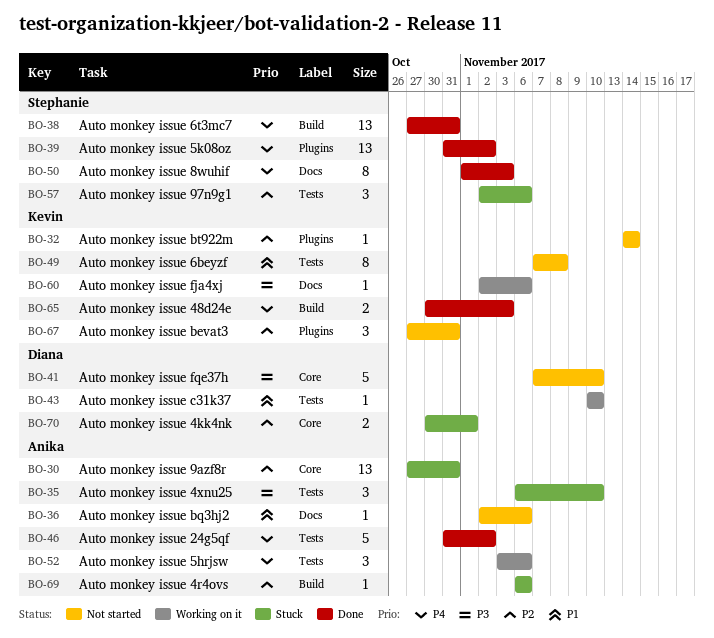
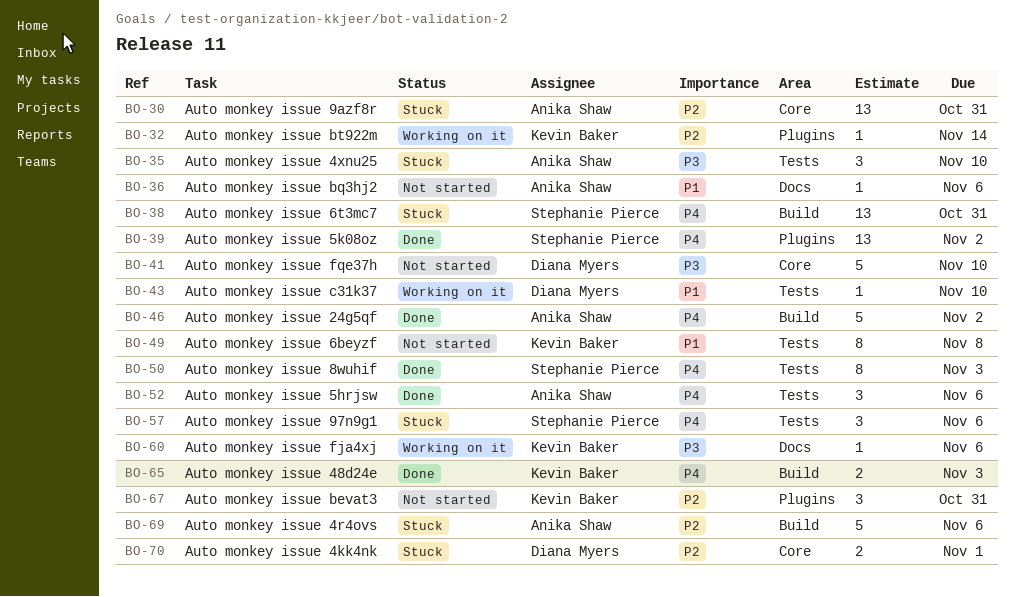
BO-32, status: Not started -> Working on it
BO-38, status: Done -> Stuck
BO-46, label: Tests -> Build
BO-50, label: Docs -> Tests
BO-52, status: Working on it -> Done
BO-57, priority: P2 -> P4
BO-69, estimate: 1 -> 5

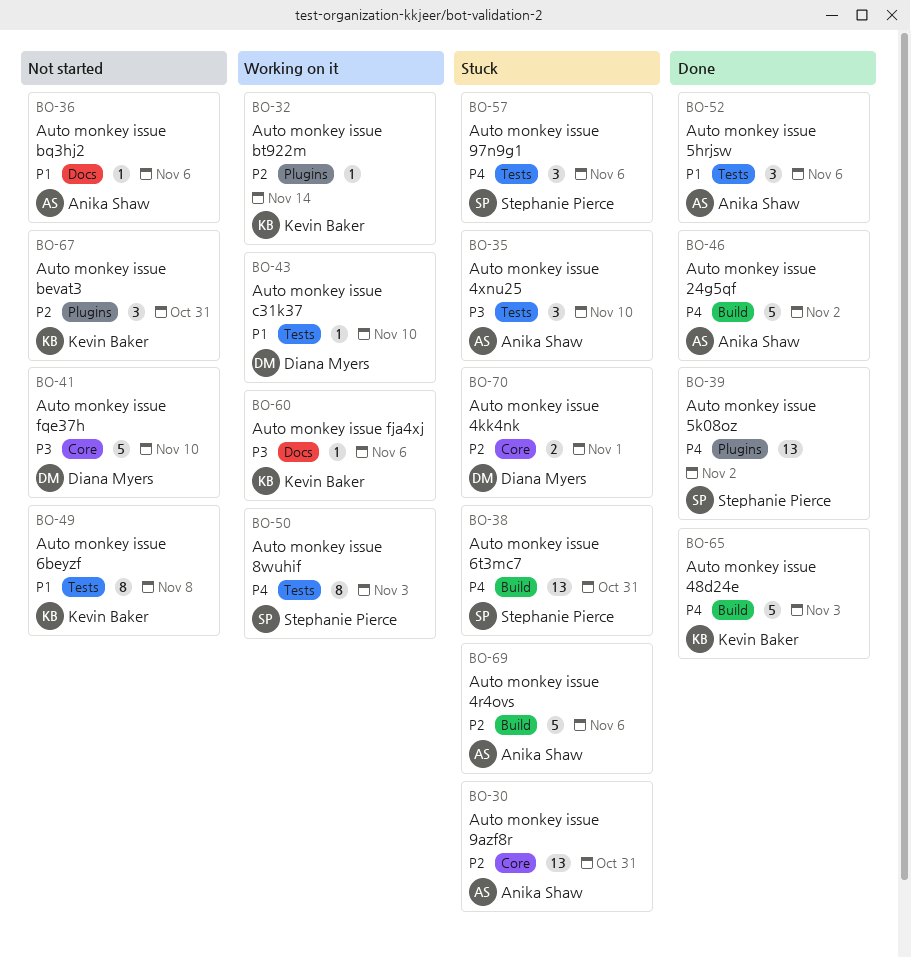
BO-50, status: Done -> Working on it
BO-52, priority: P4 -> P1
BO-65, estimate: 2 -> 5

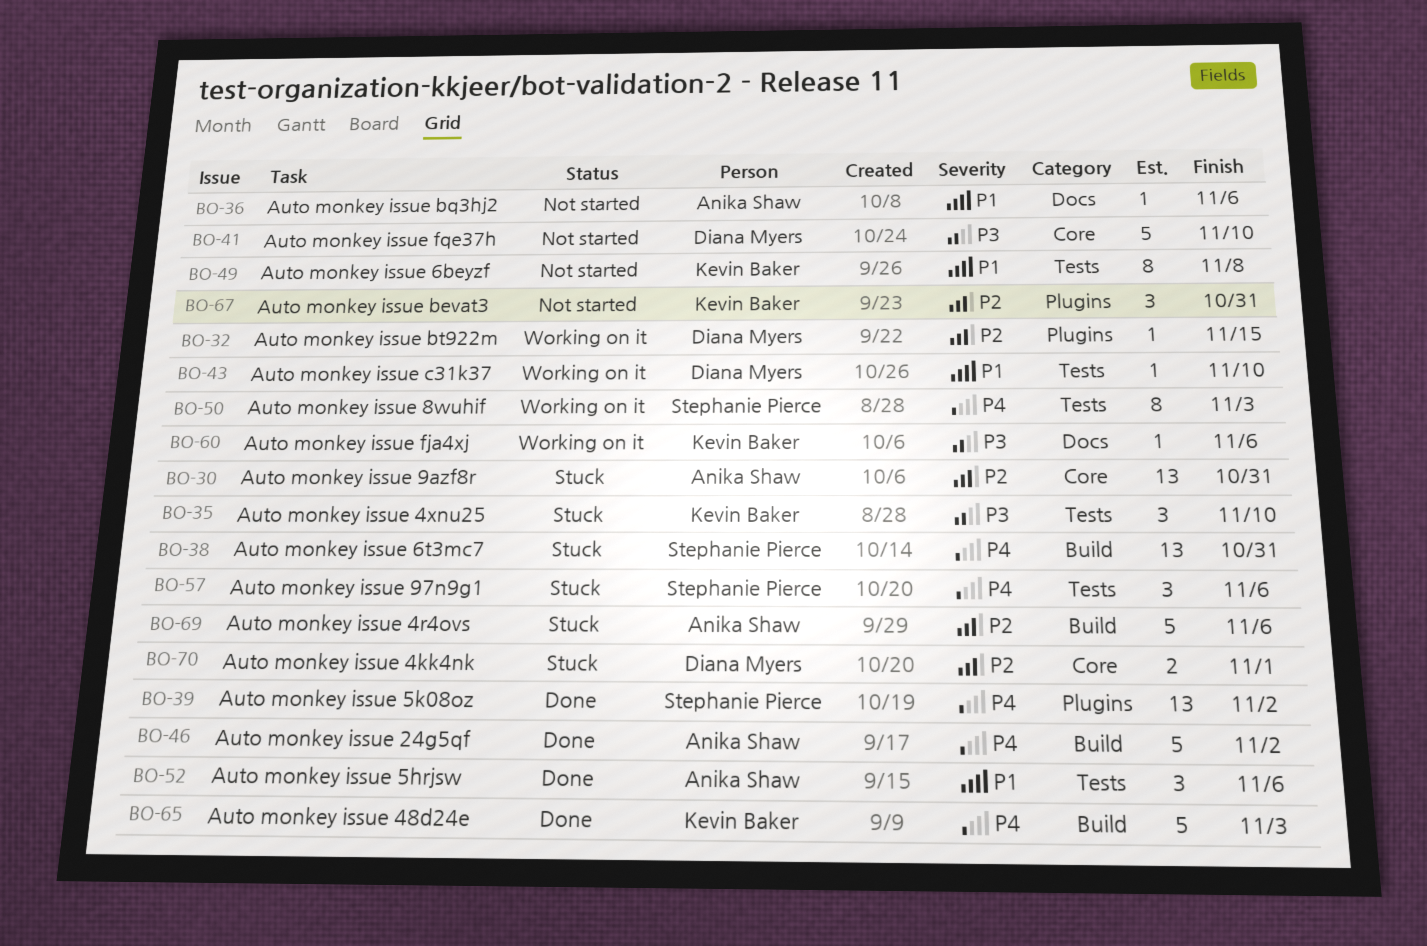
BO-32, owner: Kevin Baker -> Diana Myers
BO-32, due: Nov 14 -> Nov 15
BO-35, owner: Anika Shaw -> Kevin Baker

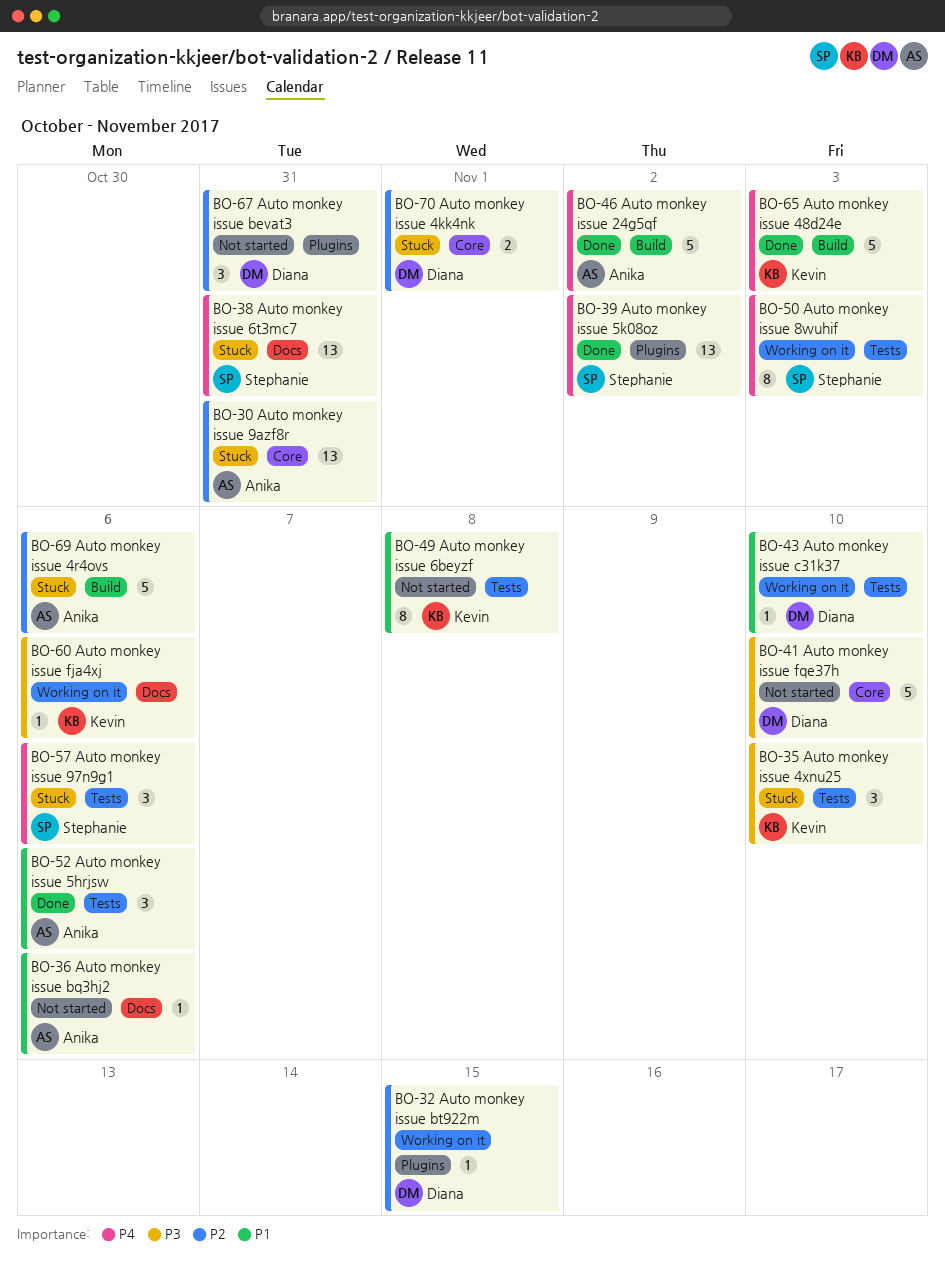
BO-38, label: Build -> Docs
BO-67, owner: Kevin Baker -> Diana Myers

